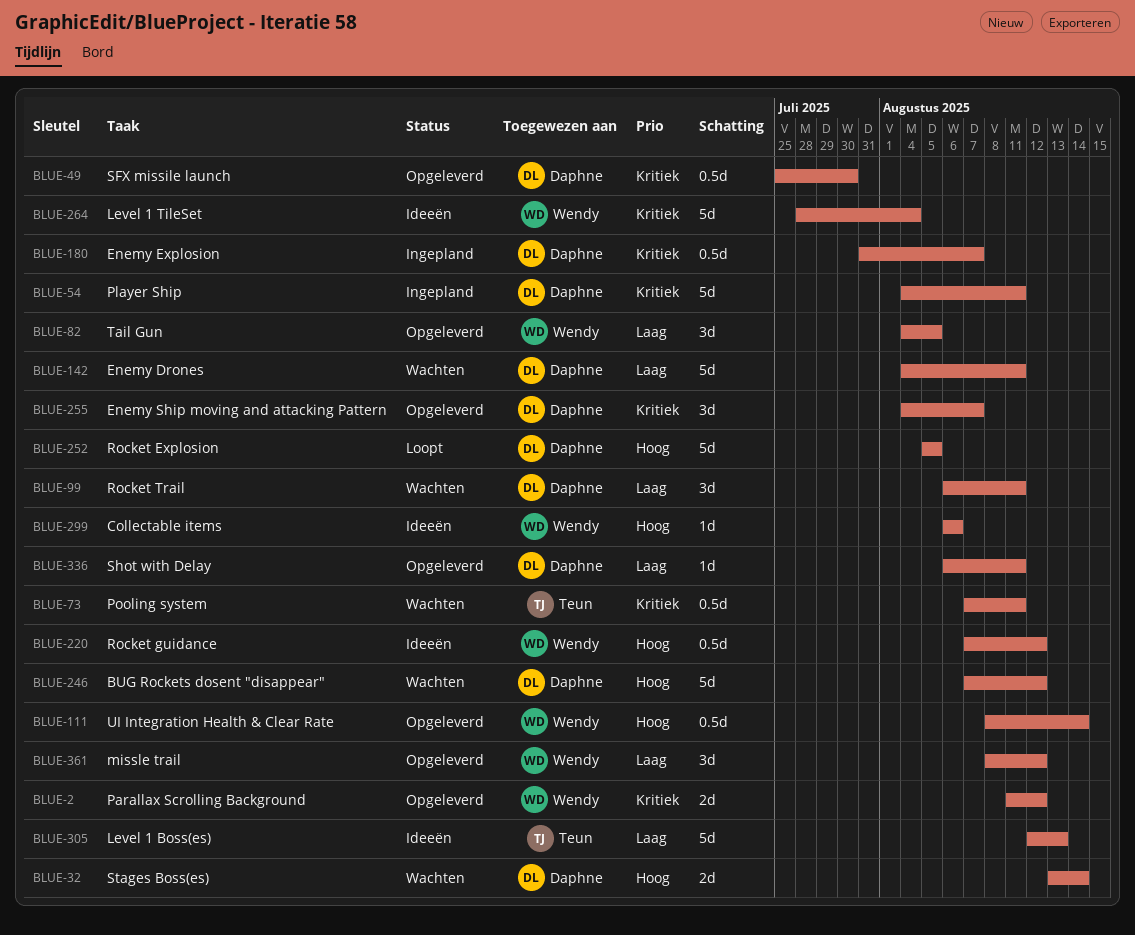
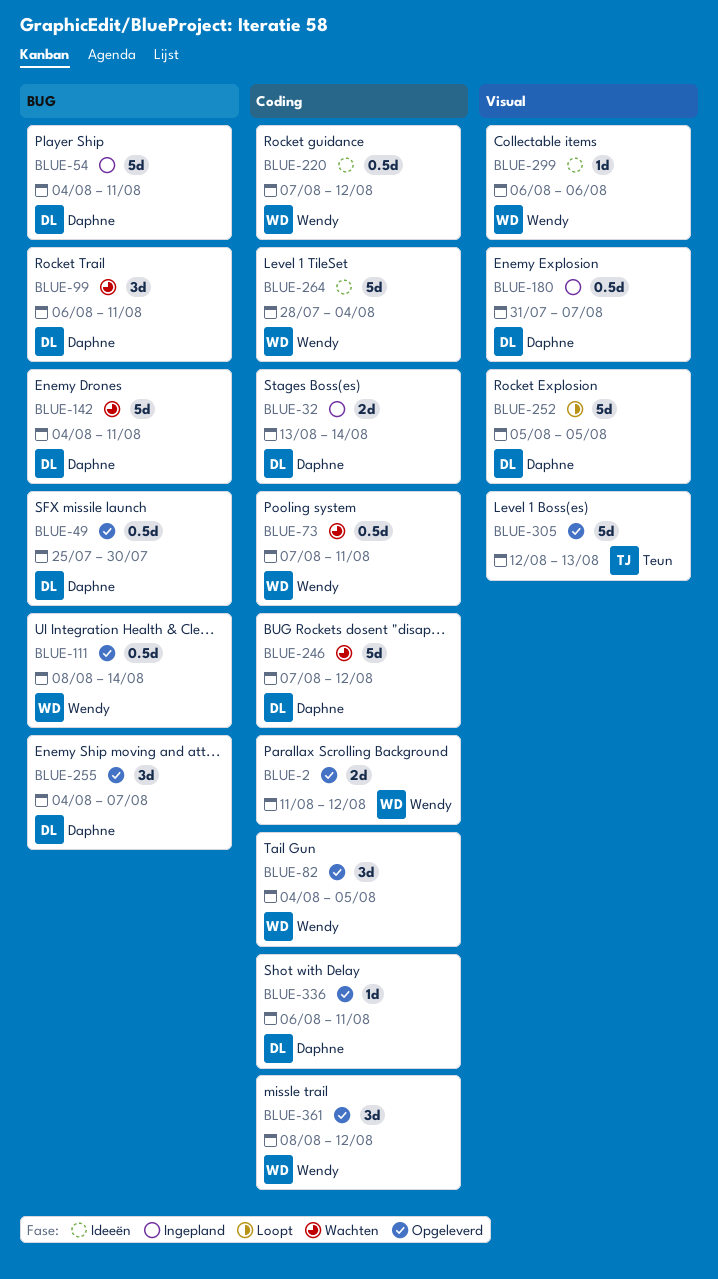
BLUE-32, status: Wachten -> Ingepland
BLUE-73, owner: Teun -> Wendy
BLUE-305, status: Ideeën -> Opgeleverd

